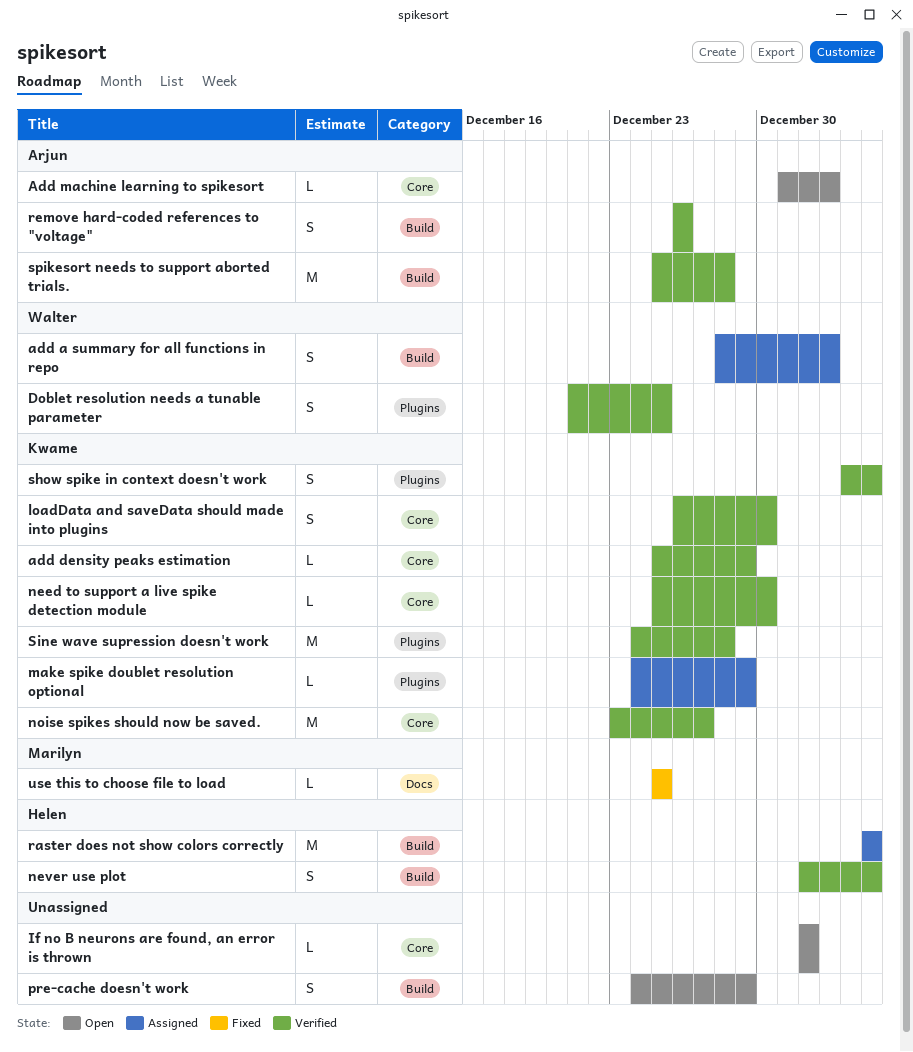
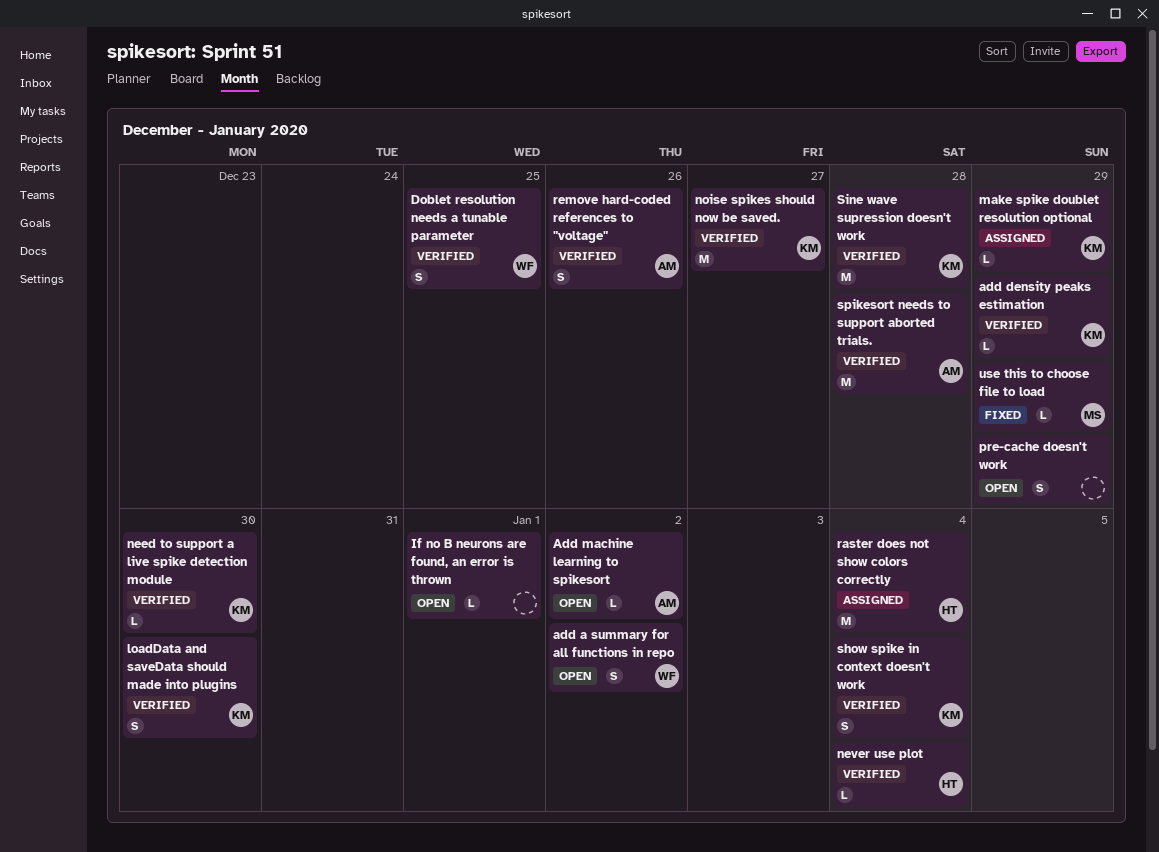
add a summary for all functions in repo, status: Assigned -> Open
never use plot, estimate: S -> L
use this to choose file to load, due: Dec 25 -> Dec 29

